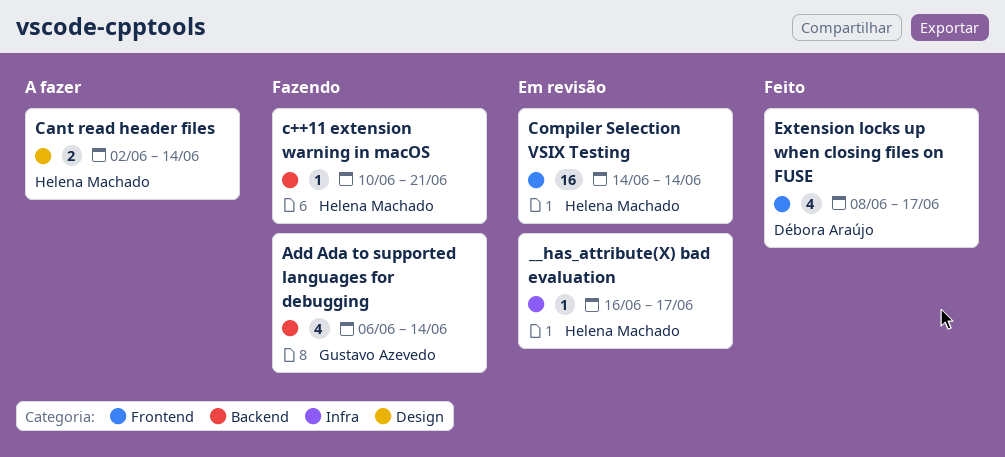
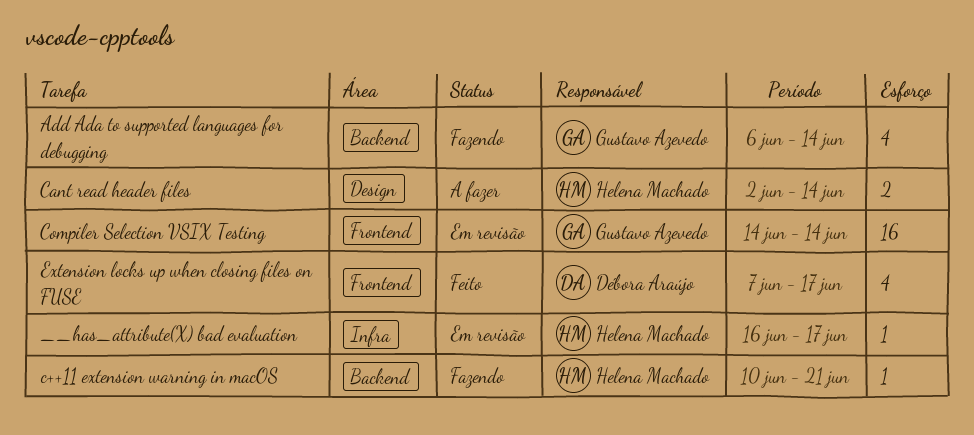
Compiler Selection VSIX Testing, owner: Helena Machado -> Gustavo Azevedo
Extension locks up when closing files on FUSE, start: Jun 8 -> Jun 7

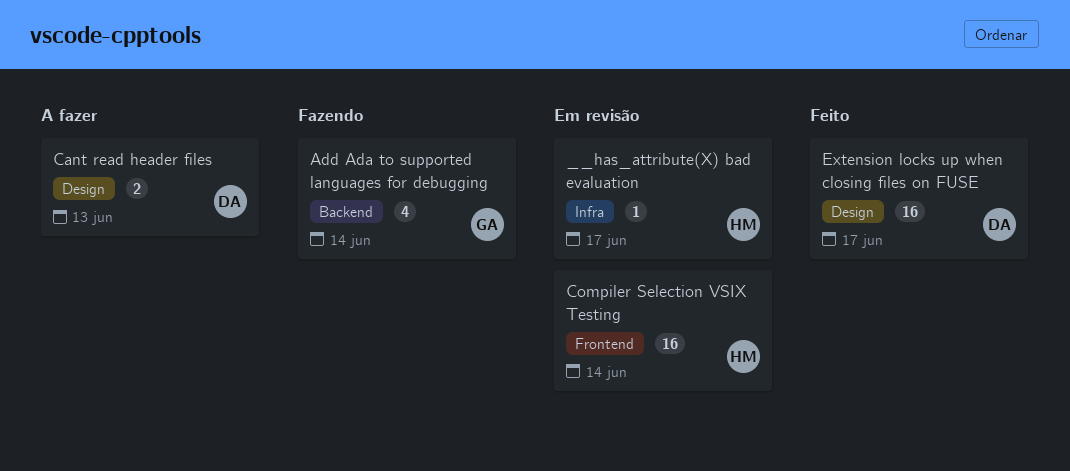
c++11 extension warning in macOS: present -> none
Cant read header files, owner: Helena Machado -> Débora Araújo
Cant read header files, due: Jun 14 -> Jun 13
Compiler Selection VSIX Testing, owner: Gustavo Azevedo -> Helena Machado
Extension locks up when closing files on FUSE, label: Frontend -> Design
Extension locks up when closing files on FUSE, estimate: 4 -> 16

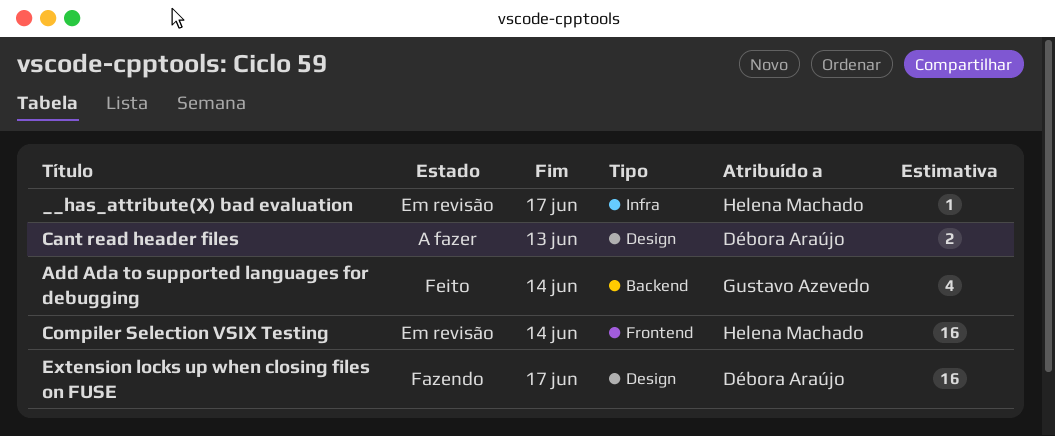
Add Ada to supported languages for debugging, status: Fazendo -> Feito
Extension locks up when closing files on FUSE, status: Feito -> Fazendo

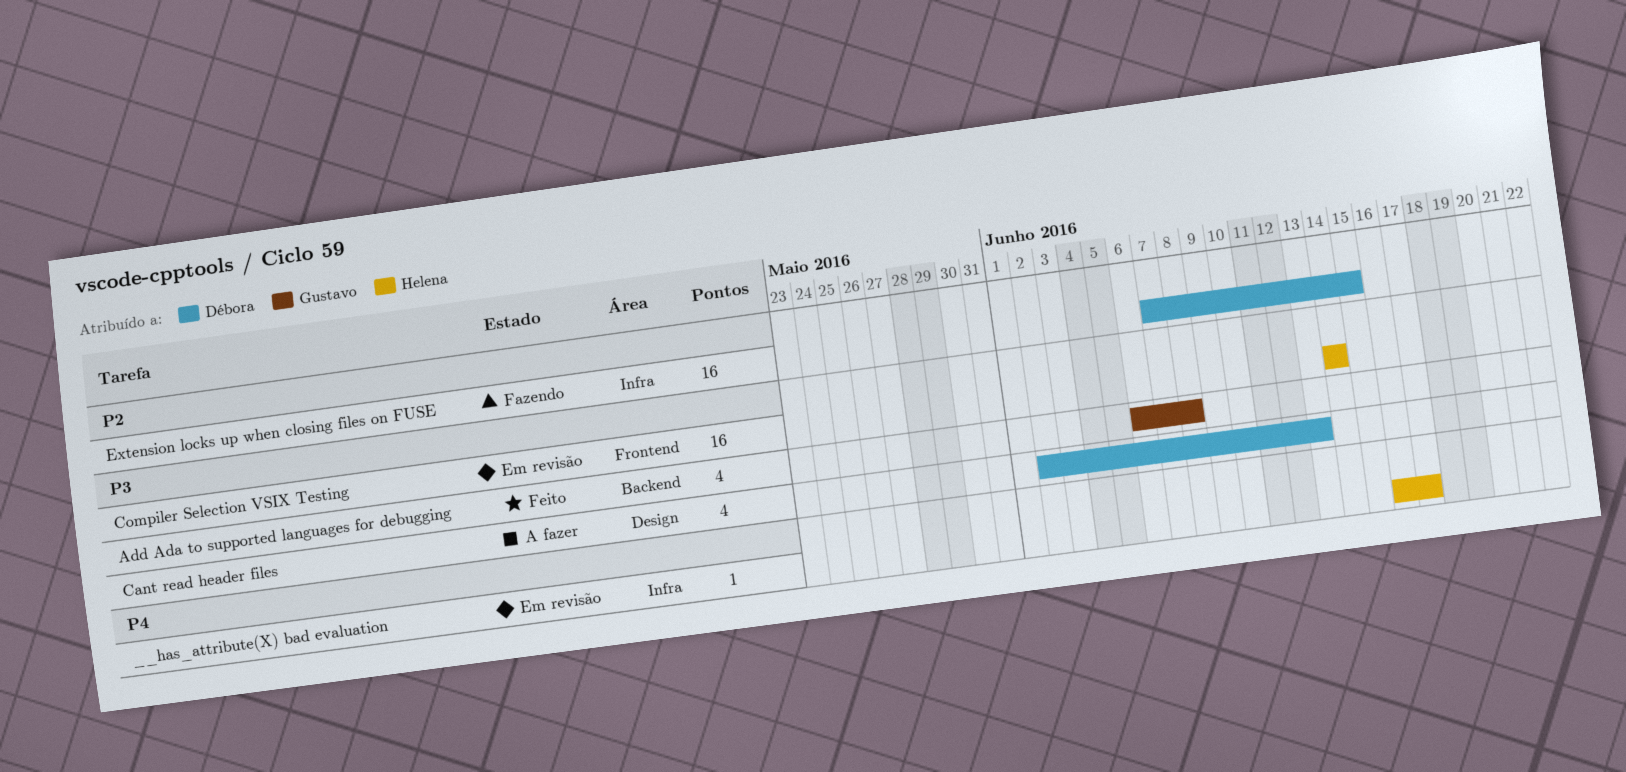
Add Ada to supported languages for debugging, due: Jun 14 -> Jun 8
Cant read header files, estimate: 2 -> 4
Extension locks up when closing files on FUSE, label: Design -> Infra
Extension locks up when closing files on FUSE, due: Jun 17 -> Jun 15

